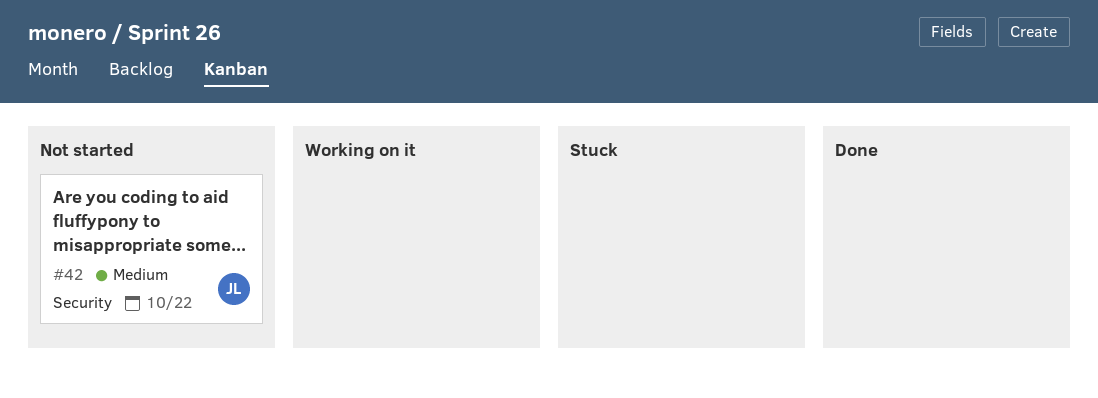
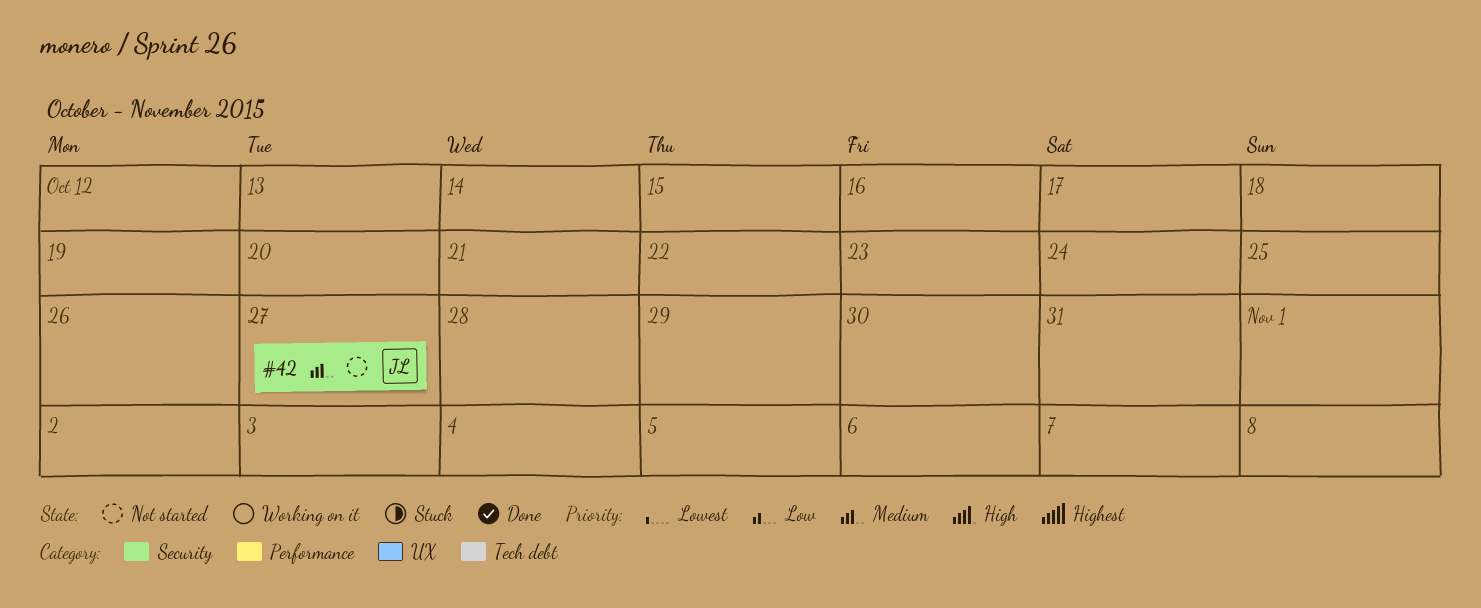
#42, due: Oct 22 -> Oct 27

